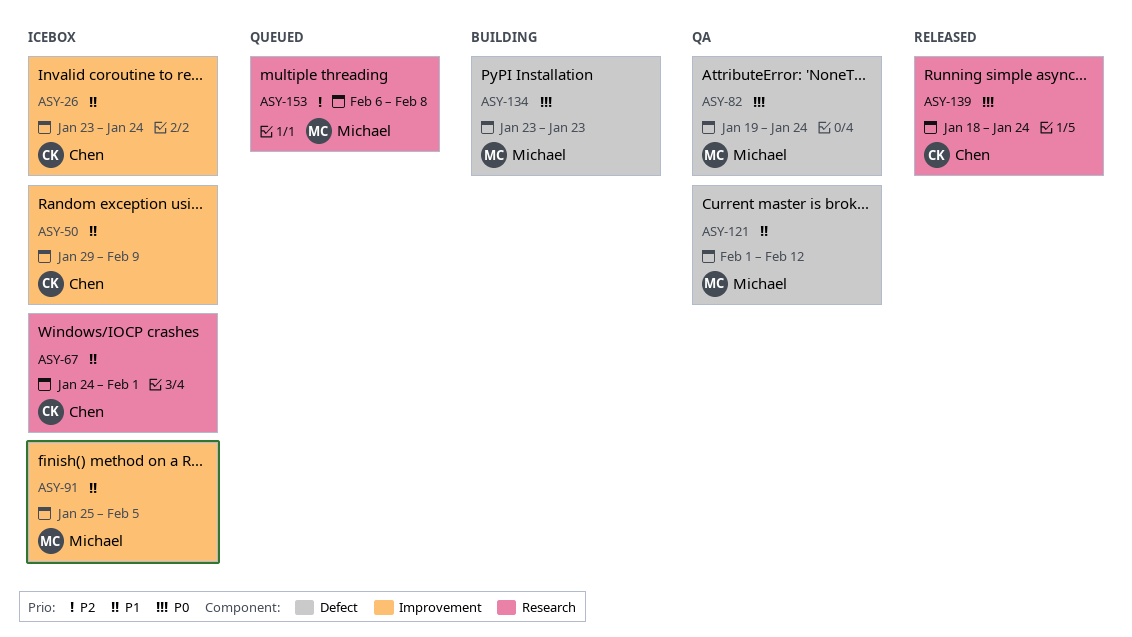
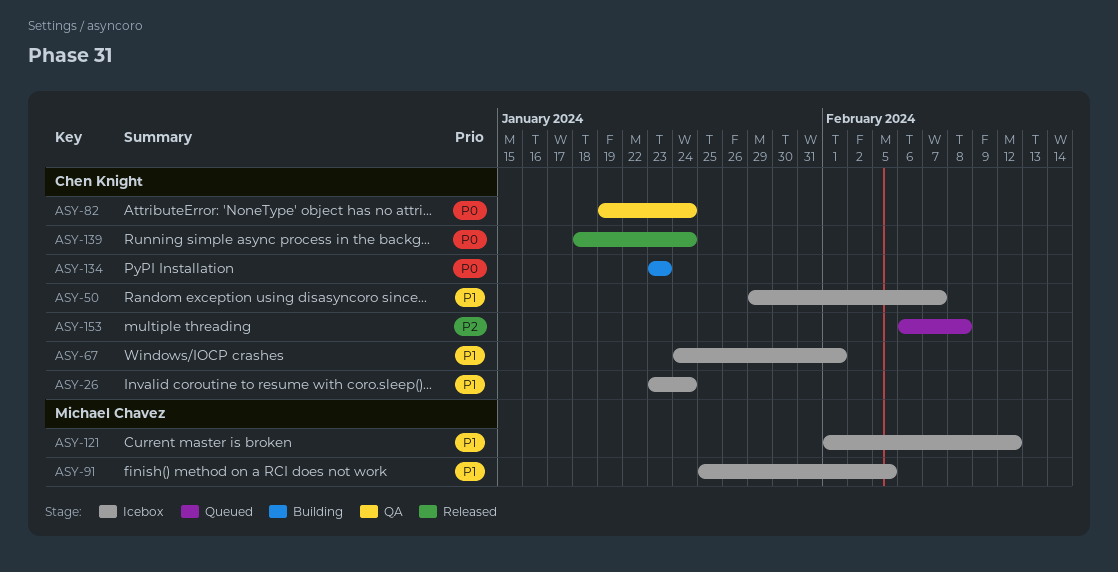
ASY-50, due: Feb 9 -> Feb 7
ASY-82, owner: Michael Chavez -> Chen Knight
ASY-121, status: QA -> Icebox
ASY-134, owner: Michael Chavez -> Chen Knight
ASY-153, owner: Michael Chavez -> Chen Knight

